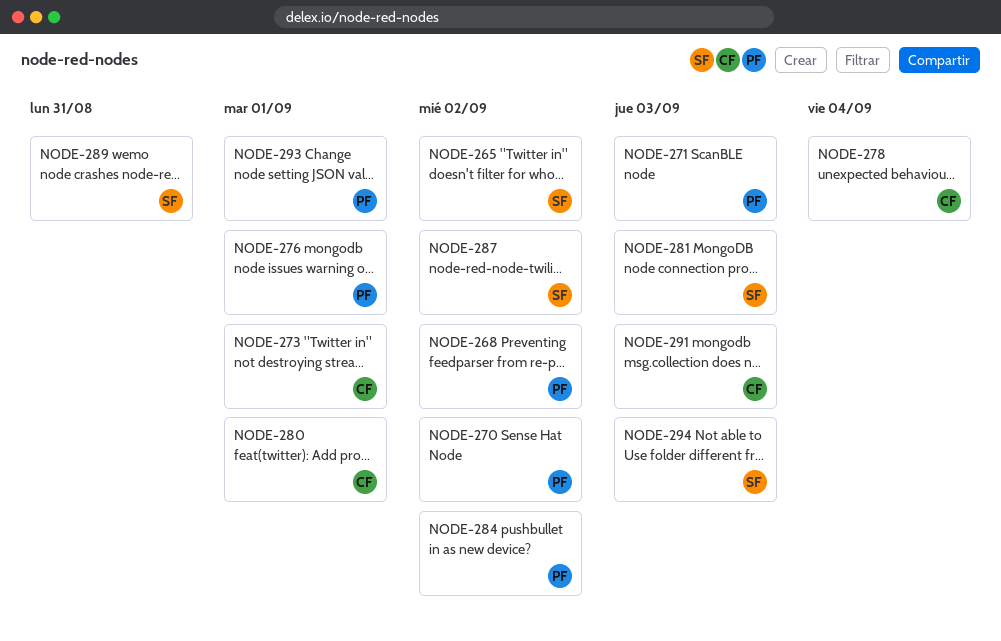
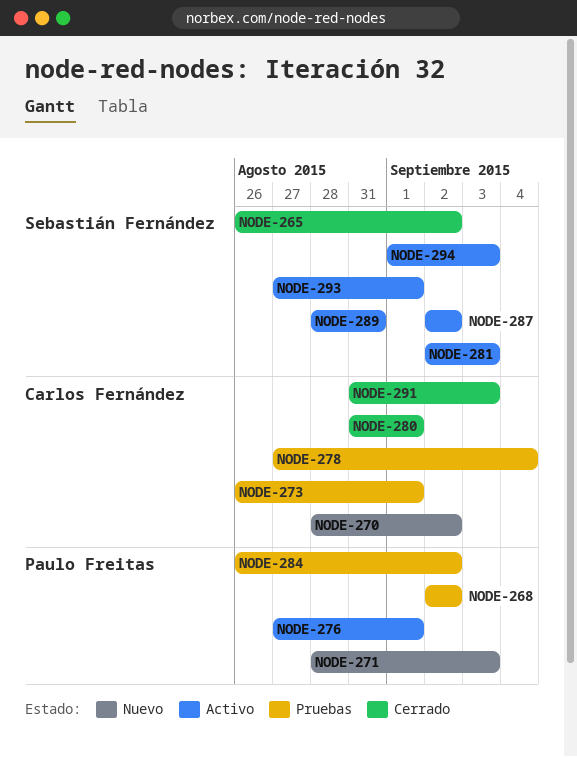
NODE-270, owner: Paulo Freitas -> Carlos Fernández
NODE-293, owner: Paulo Freitas -> Sebastián Fernández

